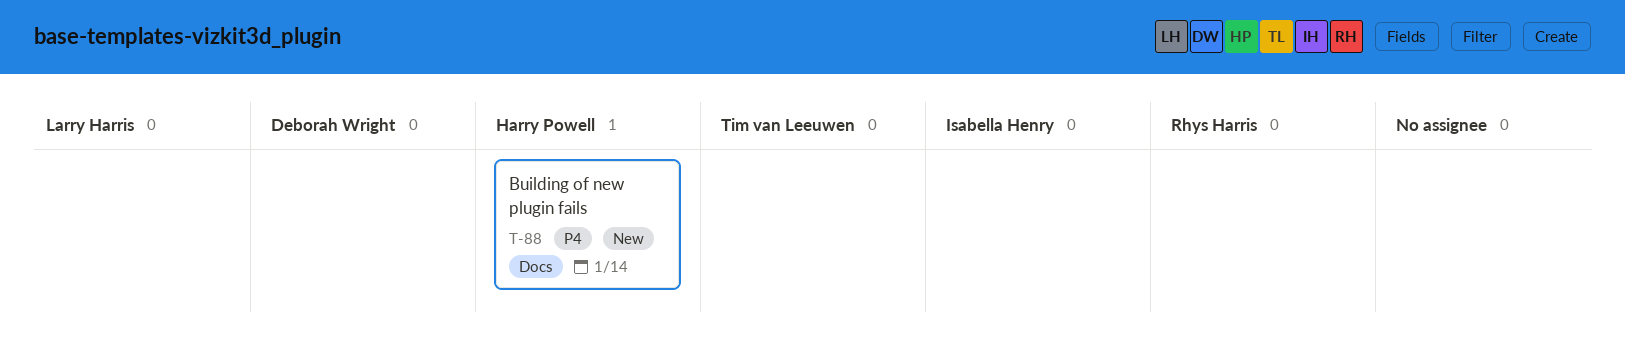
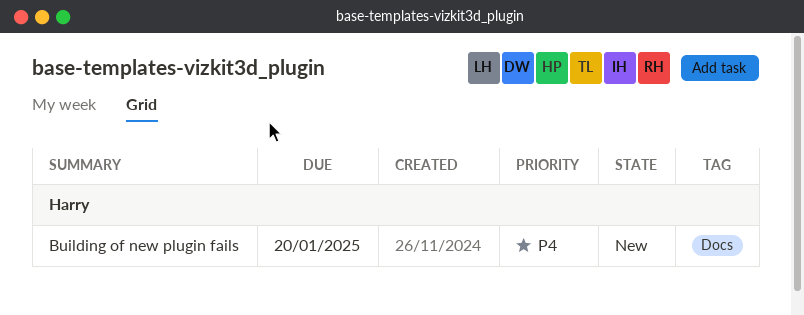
Building of new plugin fails, due: Jan 14 -> Jan 20

